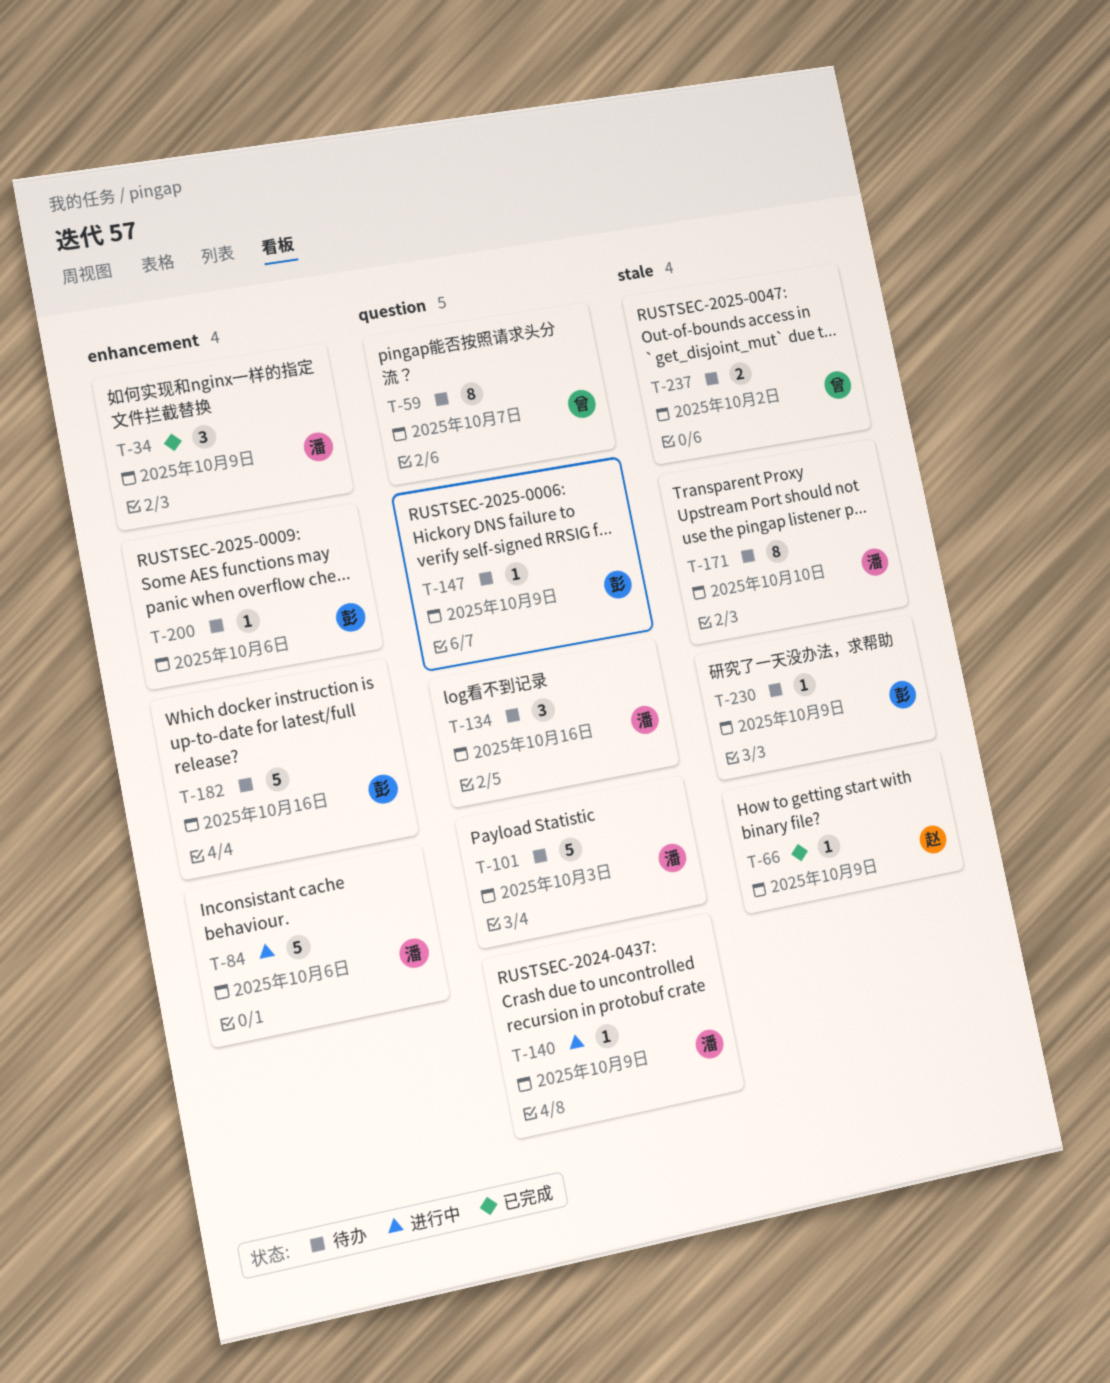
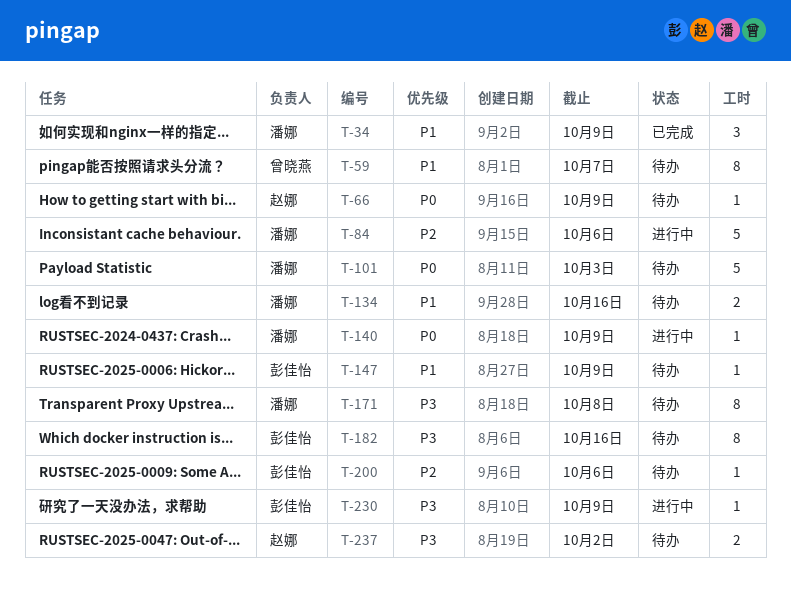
T-66, status: 已完成 -> 待办
T-134, estimate: 3 -> 2
T-171, due: Oct 10 -> Oct 8
T-182, estimate: 5 -> 8
T-230, status: 待办 -> 进行中
T-237, owner: 曾晓燕 -> 赵娜

